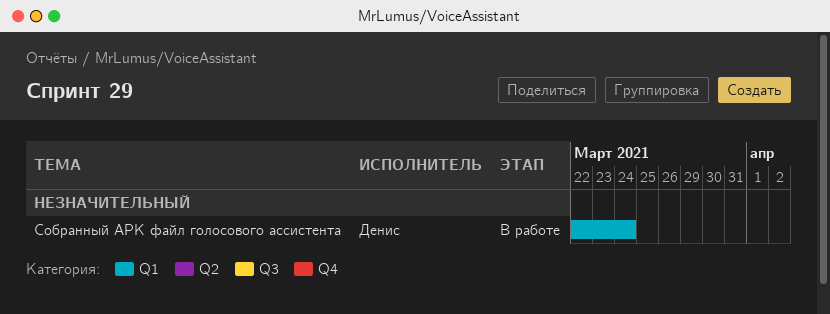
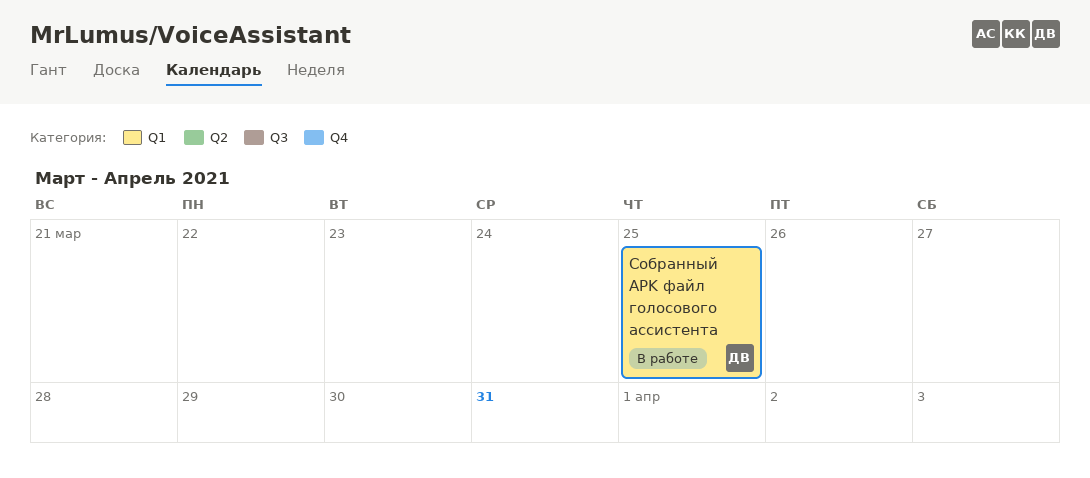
Собранный APK файл голосового ассистента, due: Mar 24 -> Mar 25

